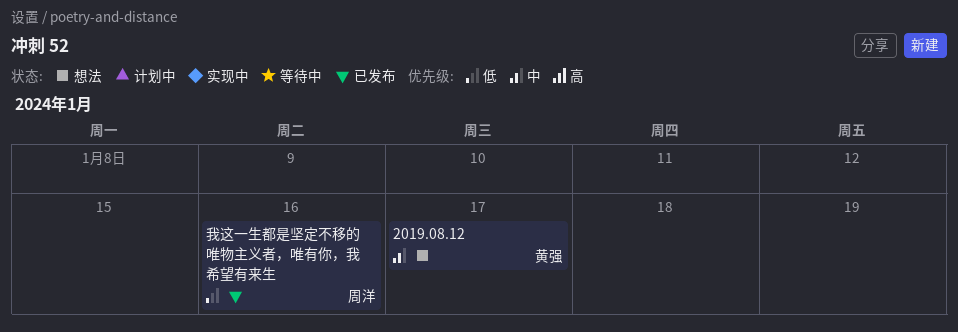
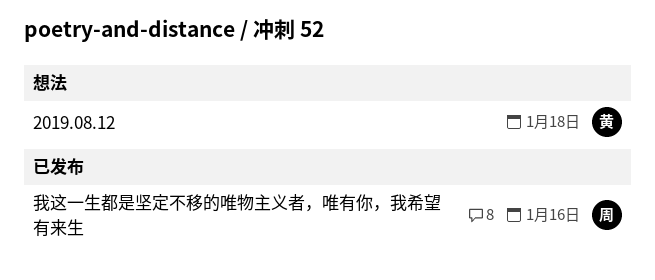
2019.08.12, due: Jan 17 -> Jan 18

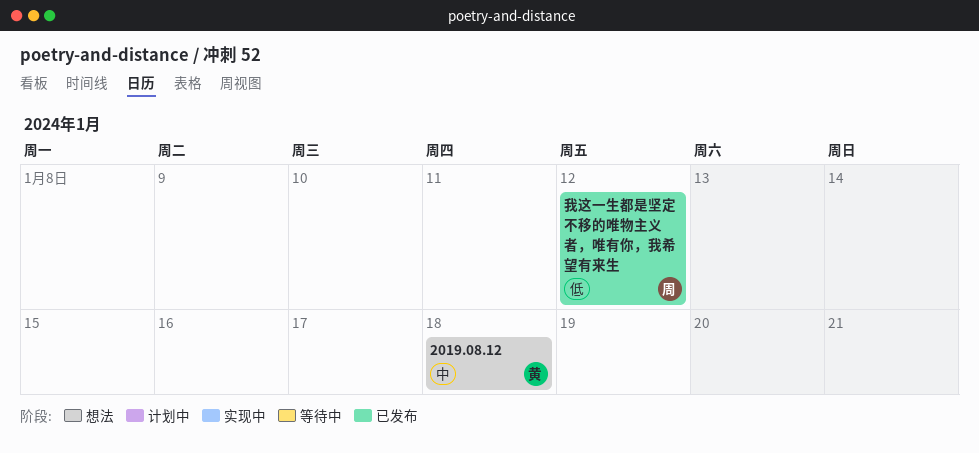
我这一生都是坚定不移的唯物主义者，唯有你，我希望有来生, due: Jan 16 -> Jan 12

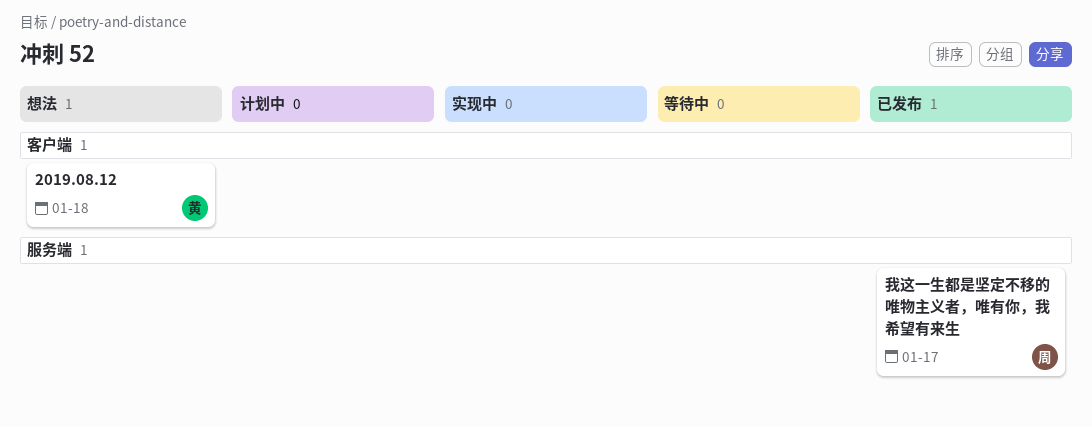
我这一生都是坚定不移的唯物主义者，唯有你，我希望有来生, due: Jan 12 -> Jan 17

